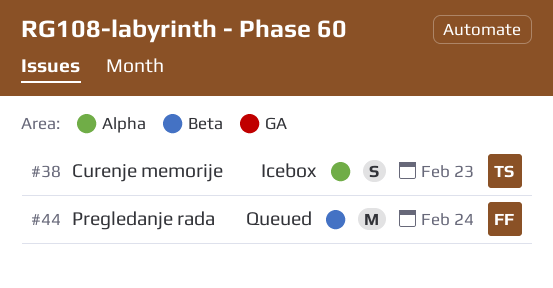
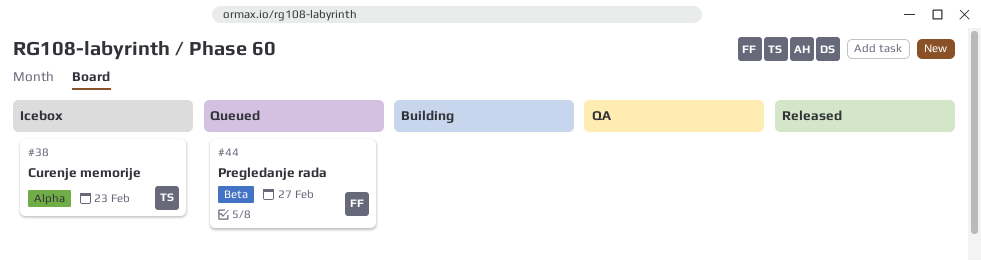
#44, due: Feb 24 -> Feb 27

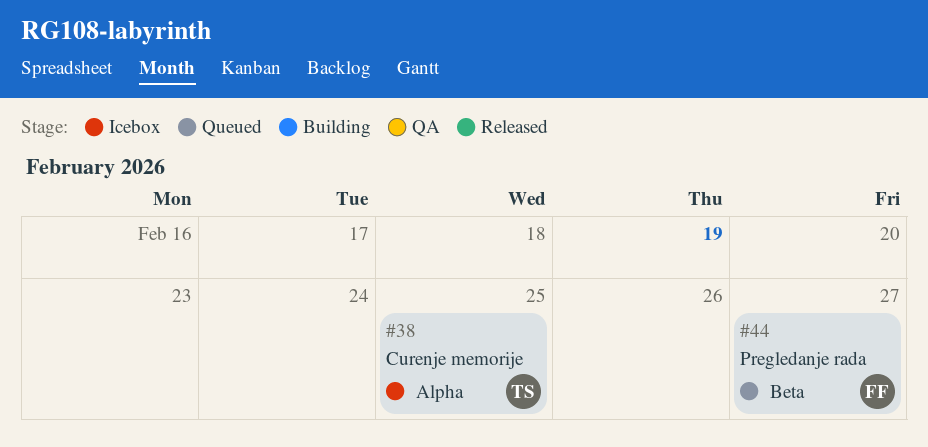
#38, due: Feb 23 -> Feb 25

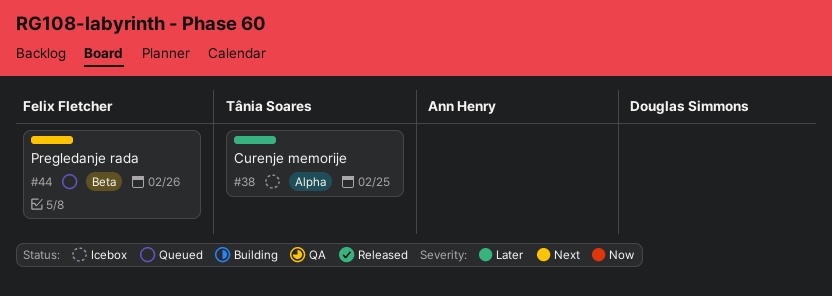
#44, due: Feb 27 -> Feb 26

